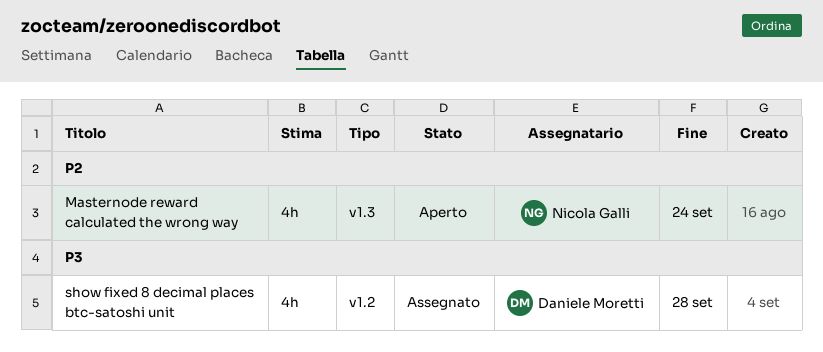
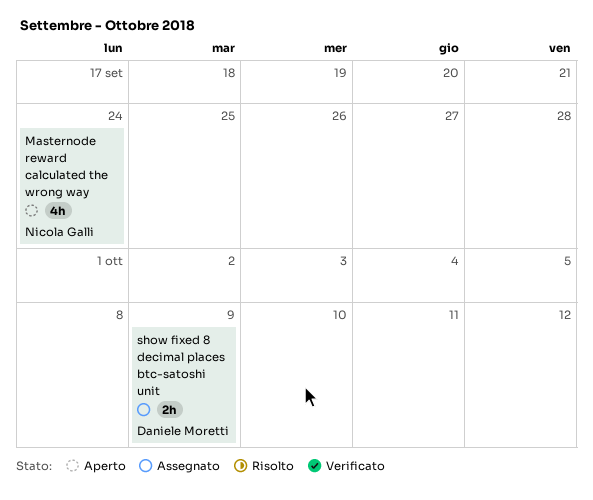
show fixed 8 decimal places btc-satoshi unit, estimate: 4h -> 2h
show fixed 8 decimal places btc-satoshi unit, due: Sep 28 -> Oct 9

